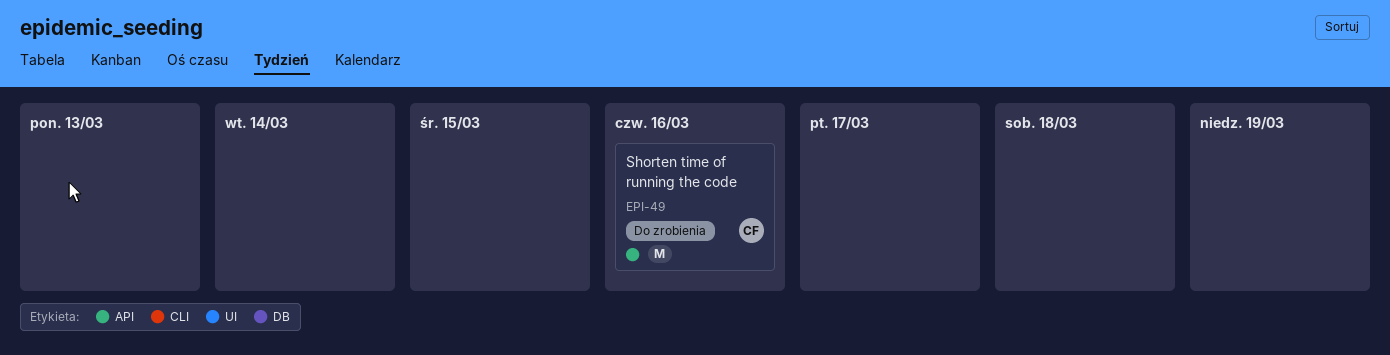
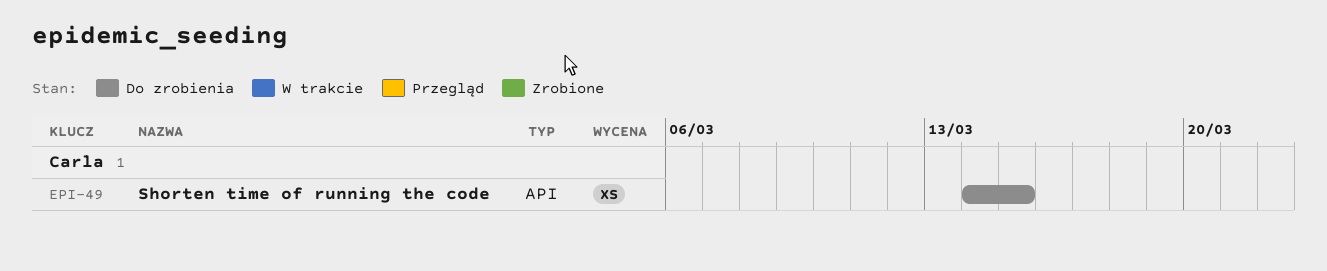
EPI-49, estimate: M -> XS
EPI-49, due: Mar 16 -> Mar 15

